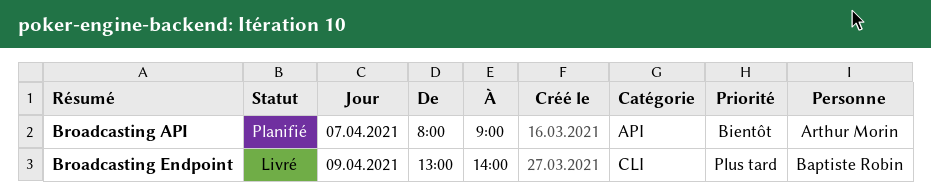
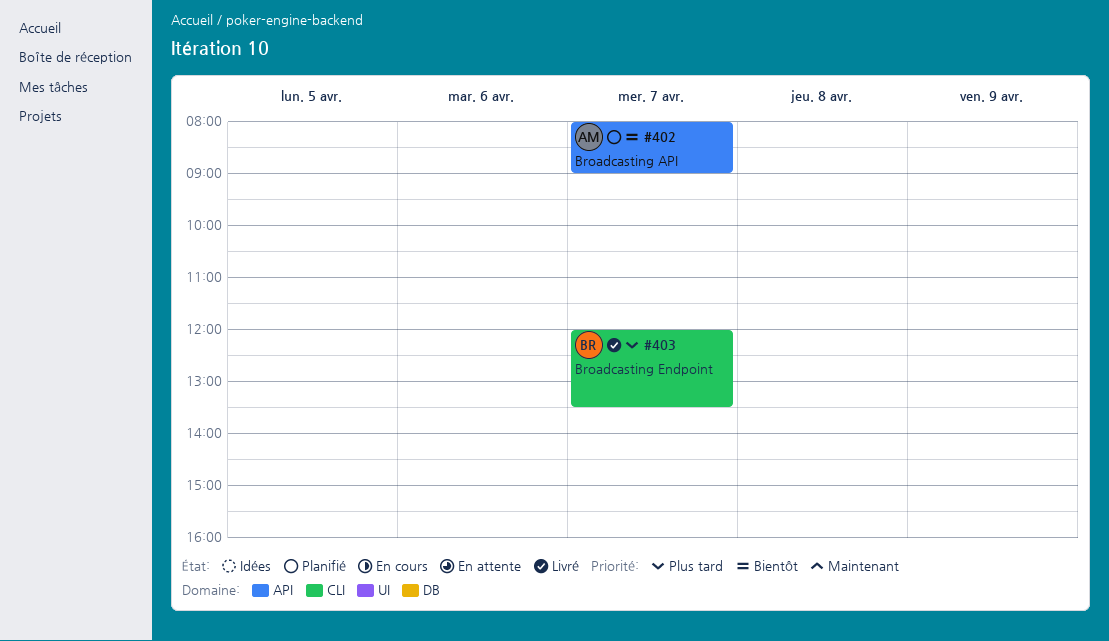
Broadcasting Endpoint, day: Apr 9 -> Apr 7
Broadcasting Endpoint, begins: 13:00 -> 12:00
Broadcasting Endpoint, ends: 14:00 -> 13:30

